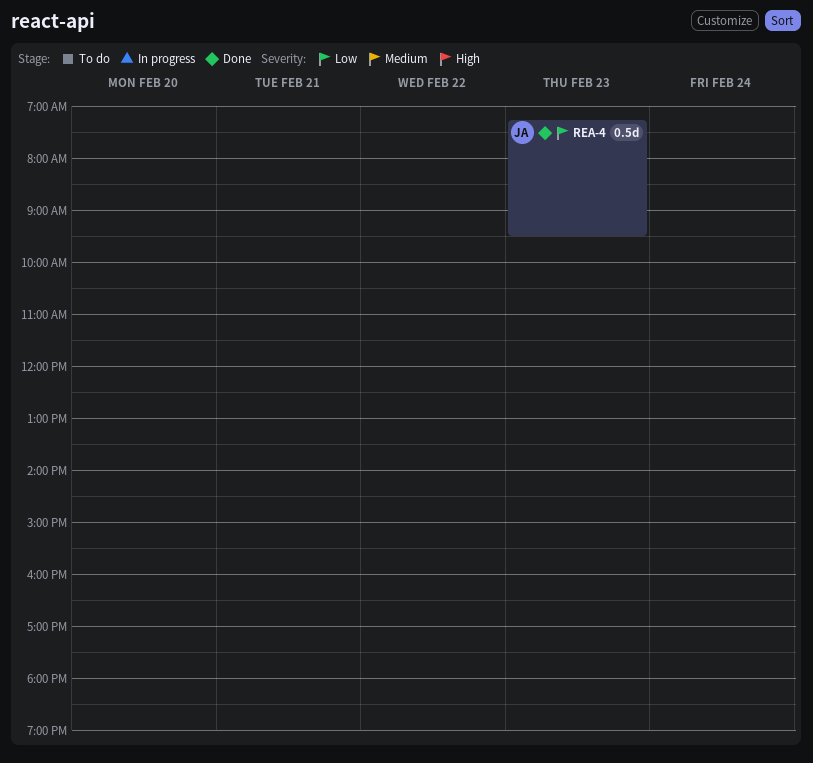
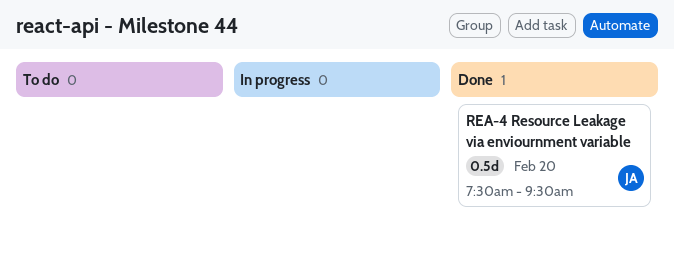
REA-4, day: Feb 23 -> Feb 20
REA-4, begins: 07:15 -> 07:30

